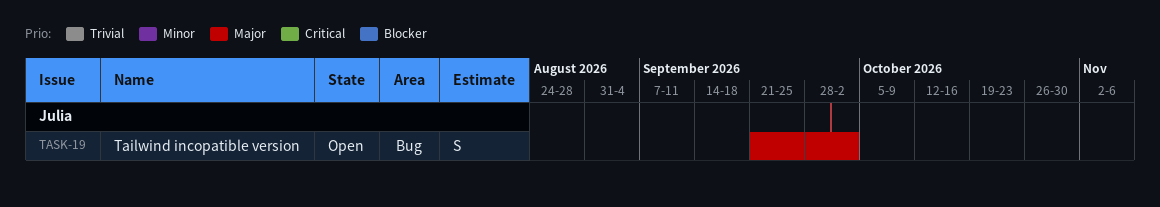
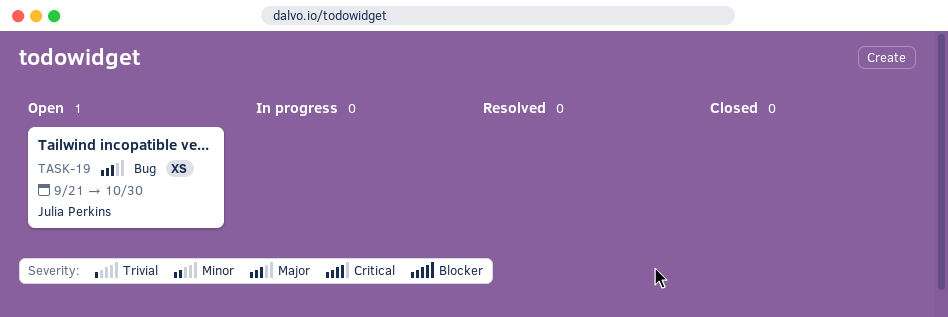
TASK-19, estimate: S -> XS
TASK-19, due: Oct 2 -> Oct 30

